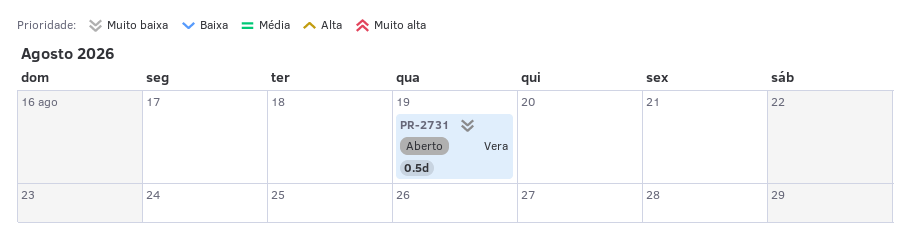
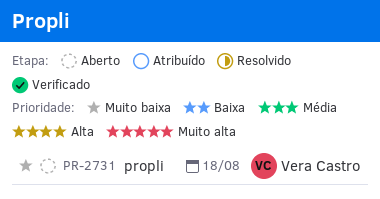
PR-2731, due: Aug 19 -> Aug 18

